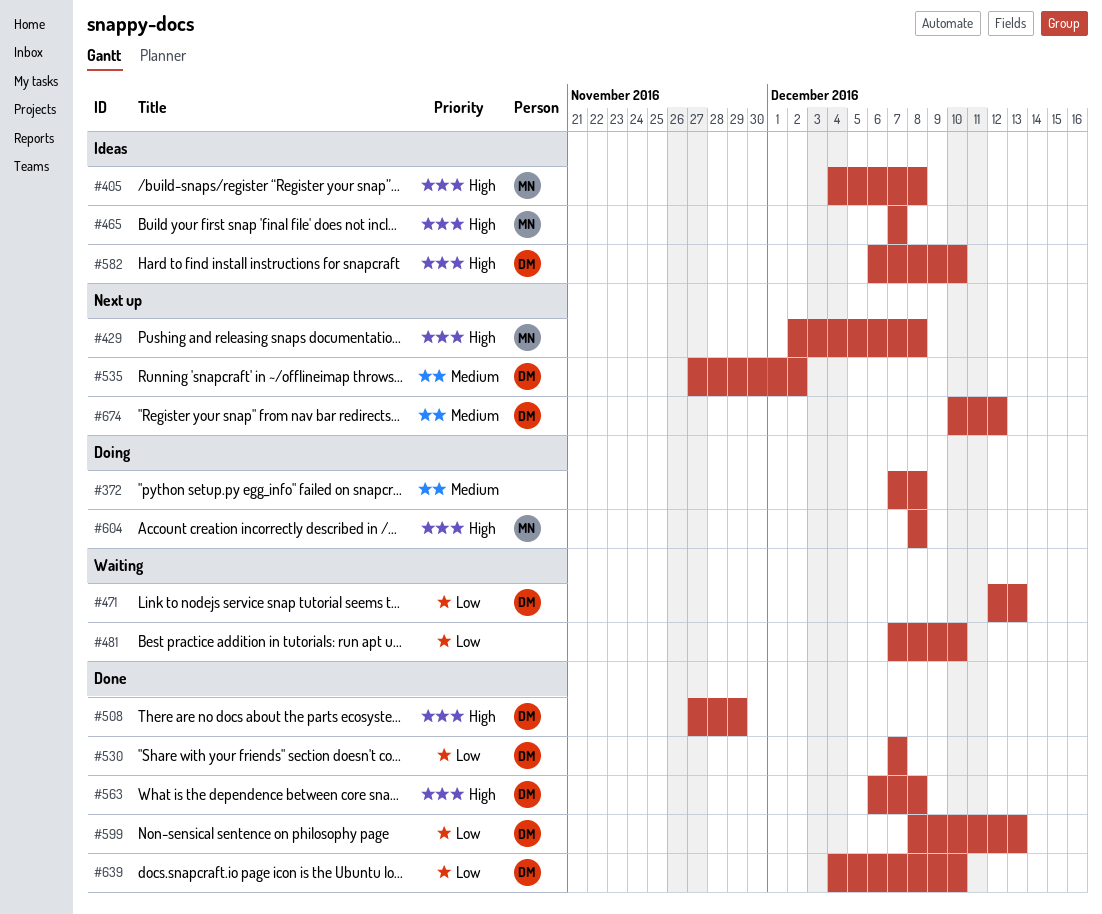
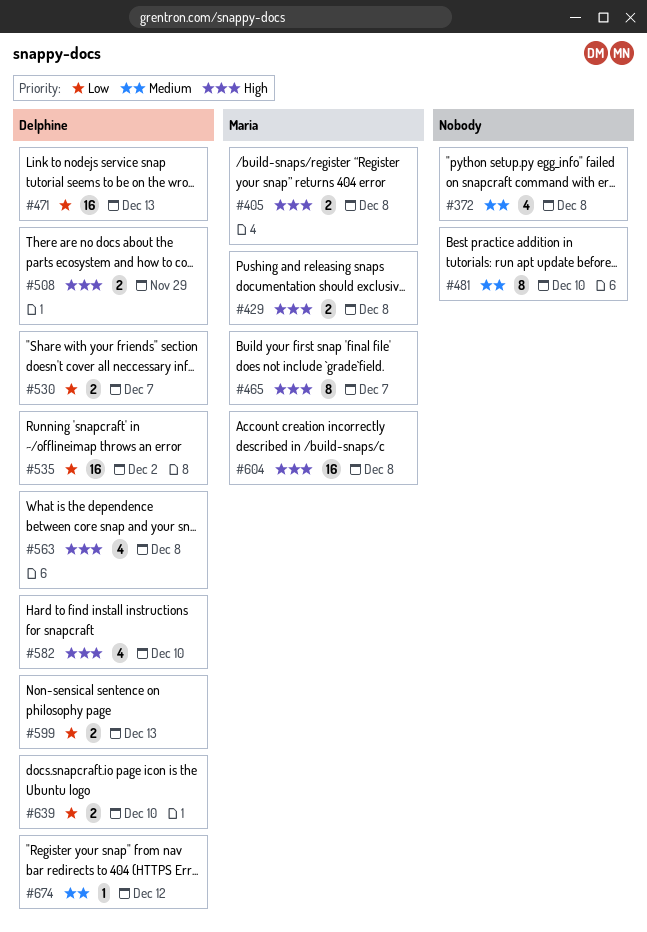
#481, priority: Low -> Medium
#535, priority: Medium -> Low

